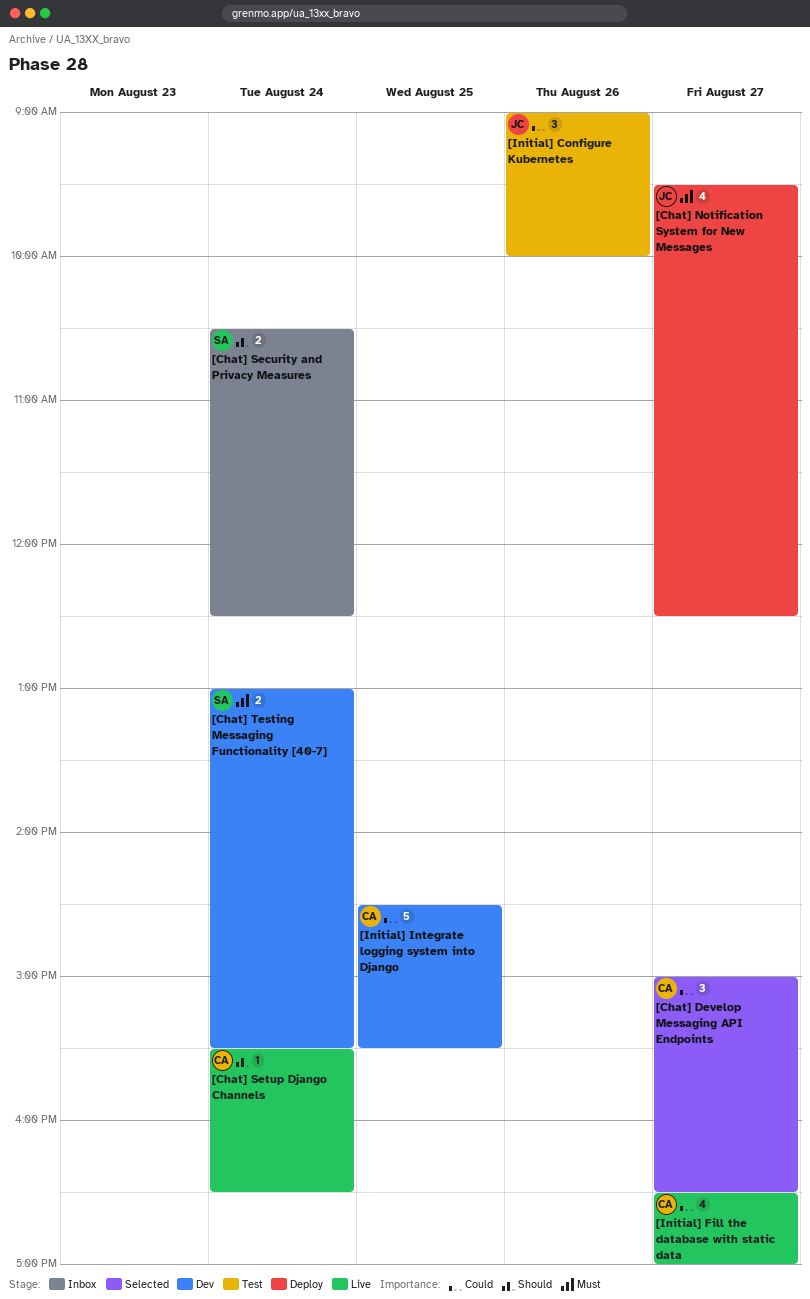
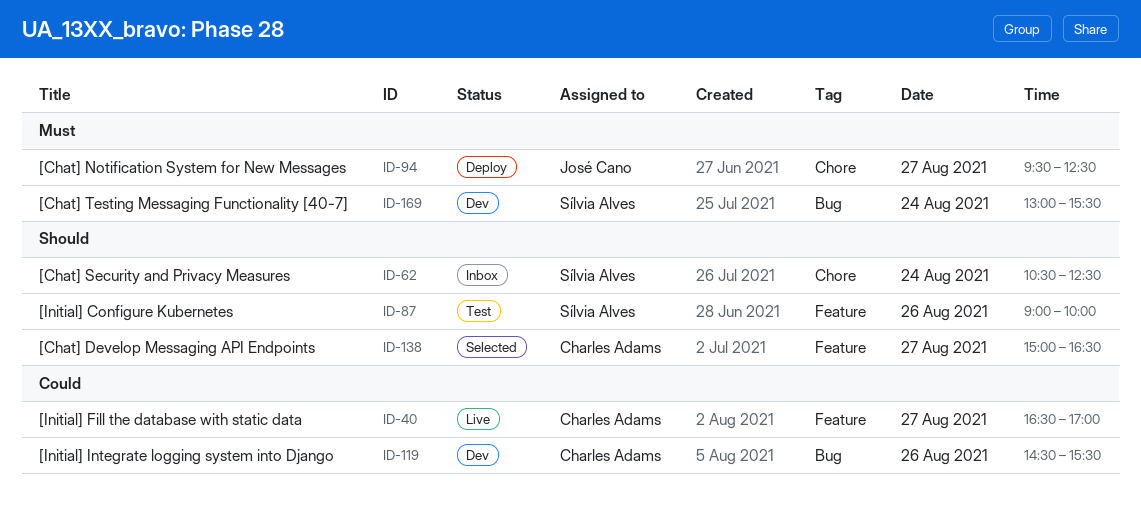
[Chat] Develop Messaging API Endpoints, priority: Could -> Should
[Chat] Setup Django Channels: present -> none
[Initial] Configure Kubernetes, owner: José Cano -> Sílvia Alves
[Initial] Configure Kubernetes, priority: Could -> Should
[Initial] Integrate logging system into Django, day: Aug 25 -> Aug 26

